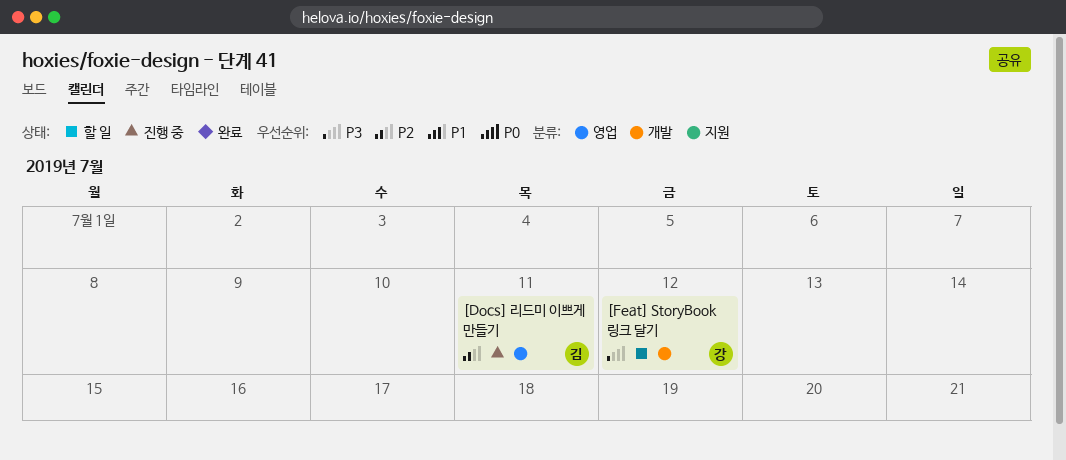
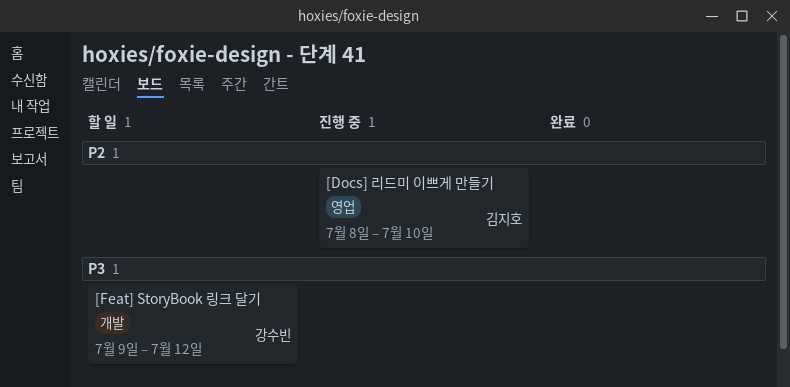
[Docs] 리드미 이쁘게 만들기, due: Jul 11 -> Jul 10

